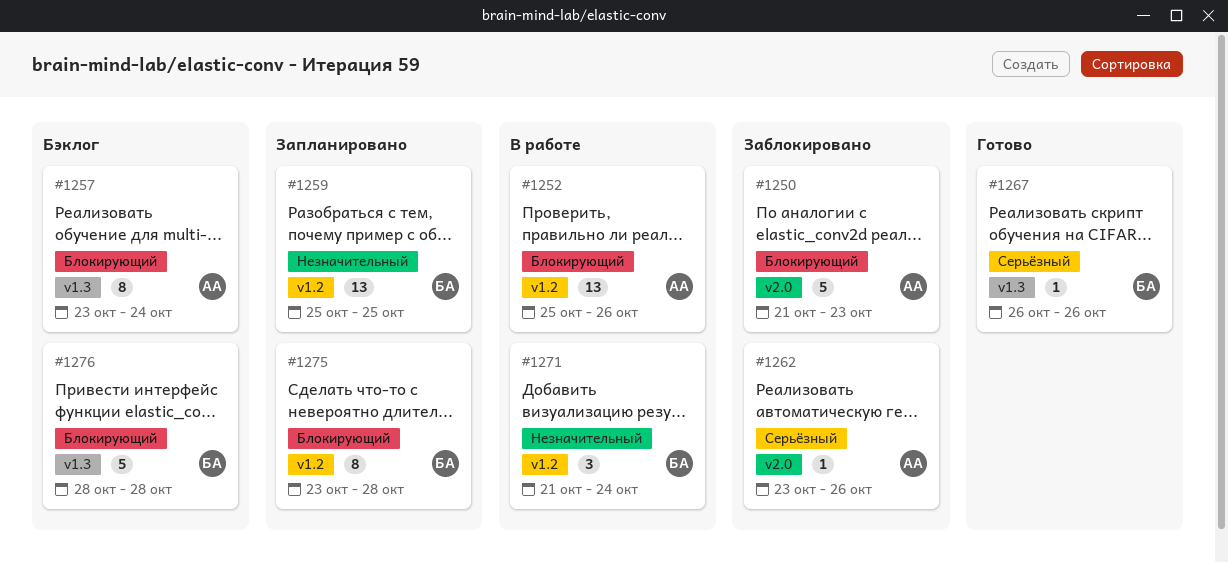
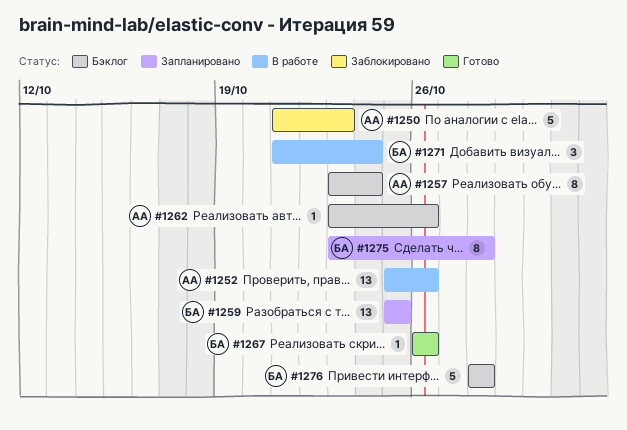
#1262, status: Заблокировано -> Бэклог

